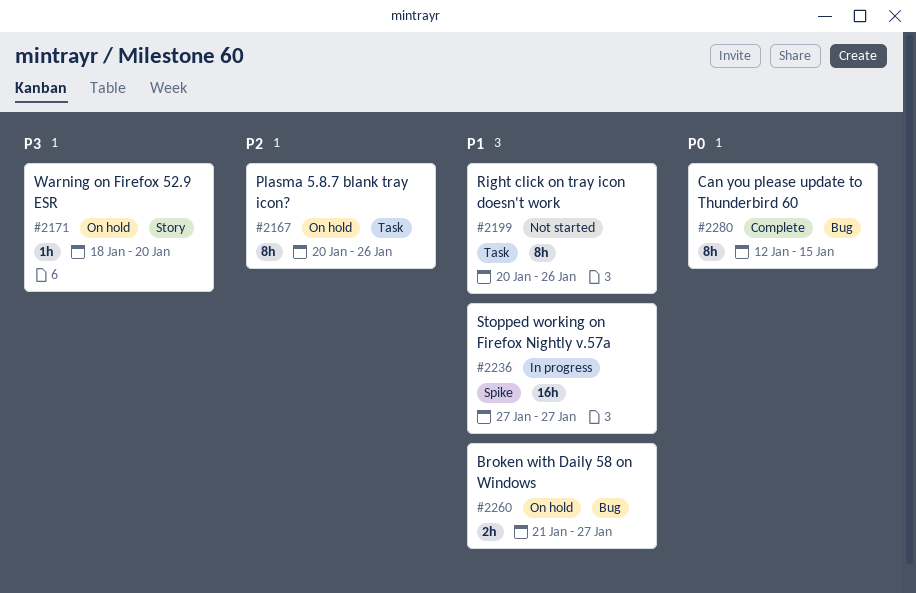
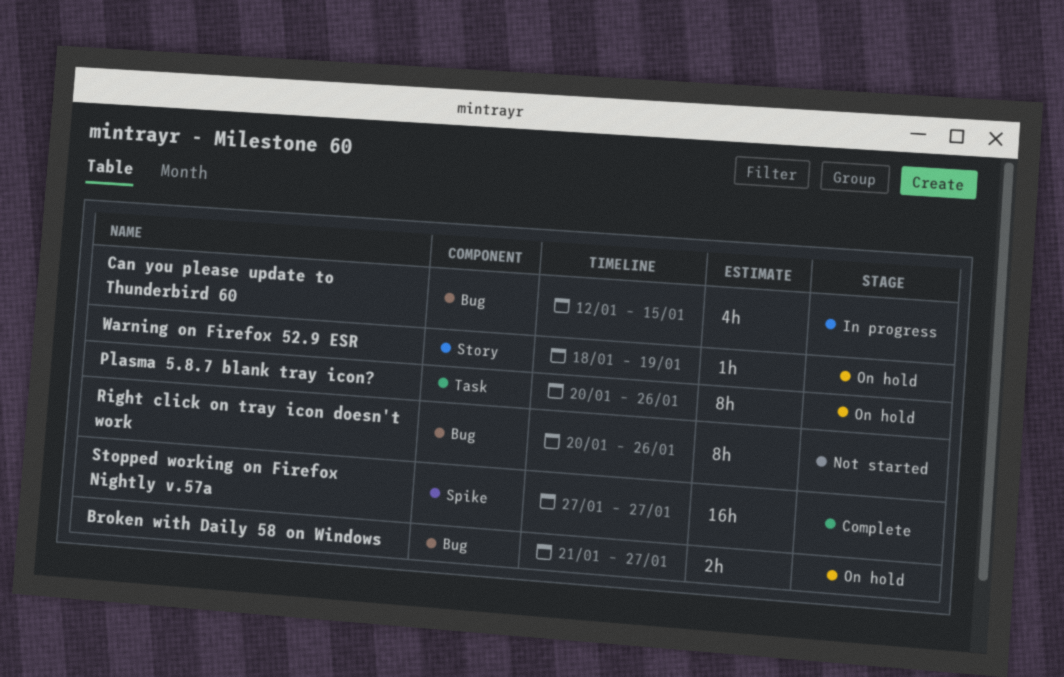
Can you please update to Thunderbird 60, status: Complete -> In progress
Can you please update to Thunderbird 60, estimate: 8h -> 4h
Right click on tray icon doesn't work, label: Task -> Bug
Stopped working on Firefox Nightly v.57a, status: In progress -> Complete
Warning on Firefox 52.9 ESR, due: Jan 20 -> Jan 19

